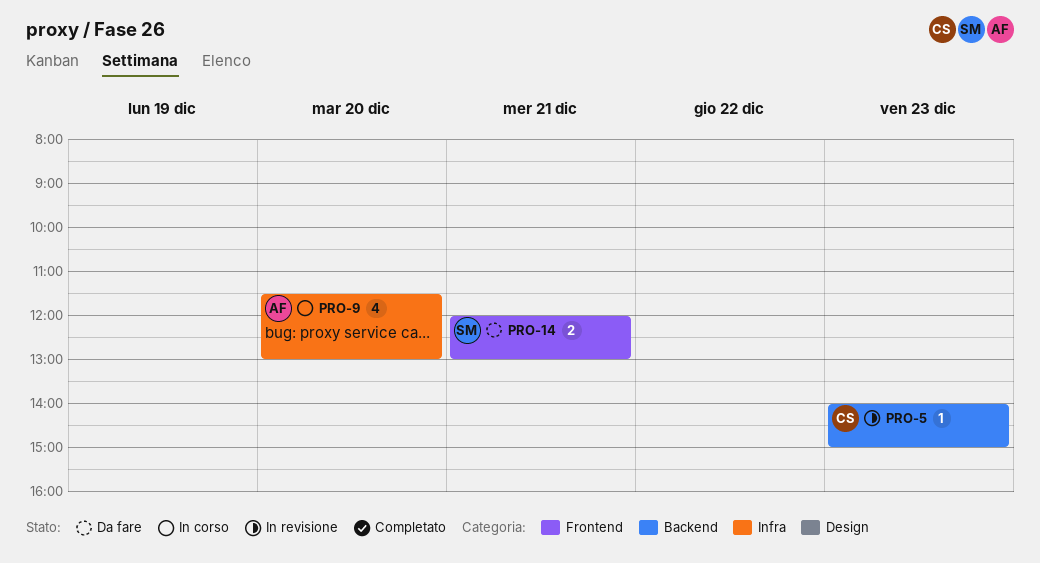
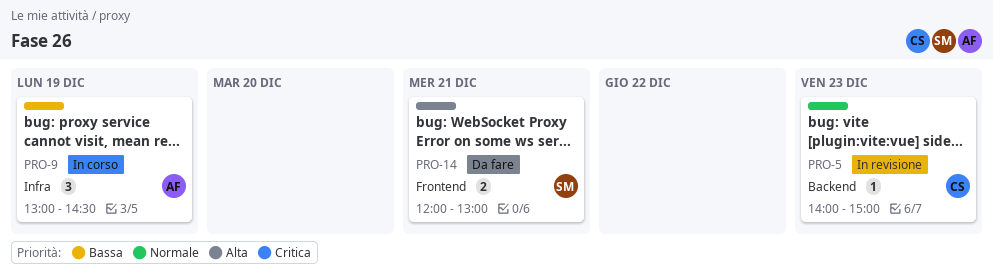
PRO-9, estimate: 4 -> 3
PRO-9, day: Dec 20 -> Dec 19
PRO-9, begins: 11:30 -> 13:00
PRO-9, ends: 13:00 -> 14:30

